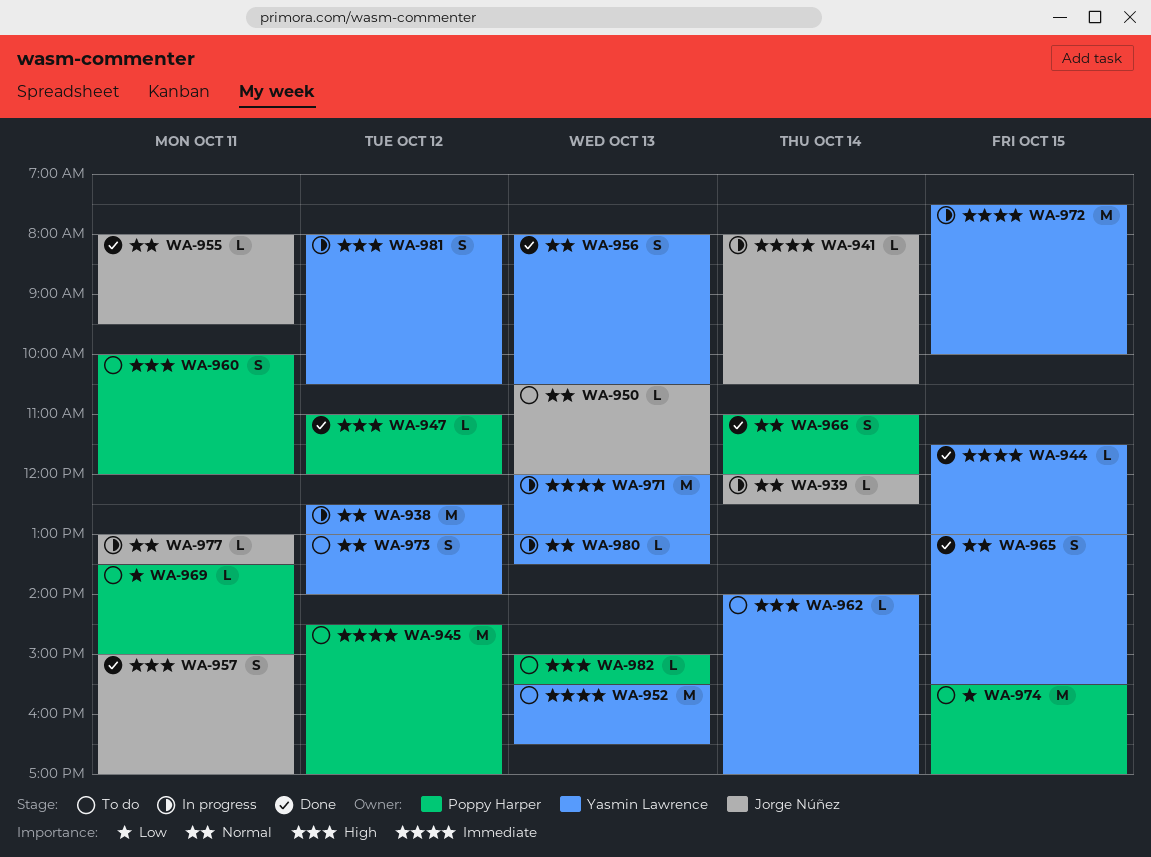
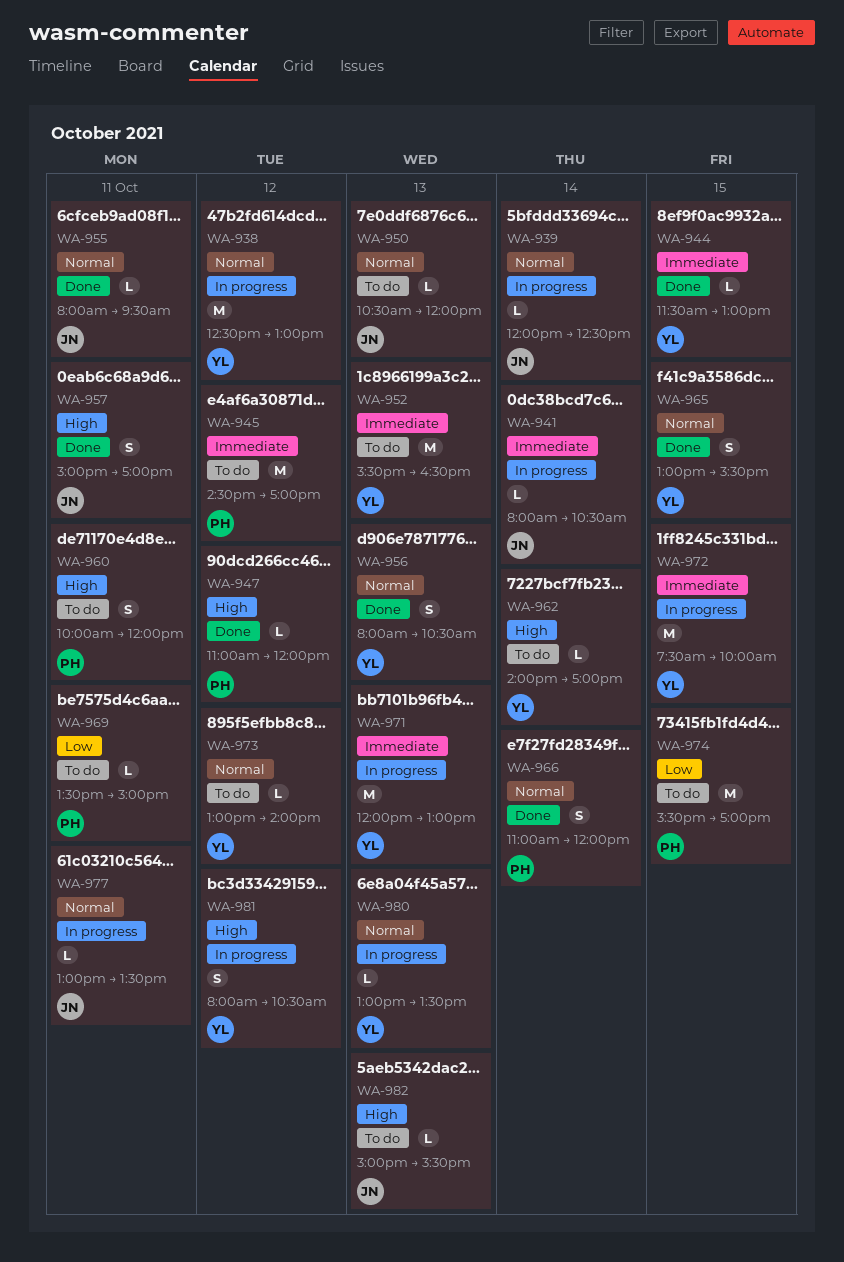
WA-973, estimate: S -> L
WA-982, owner: Poppy Harper -> Jorge Núñez

